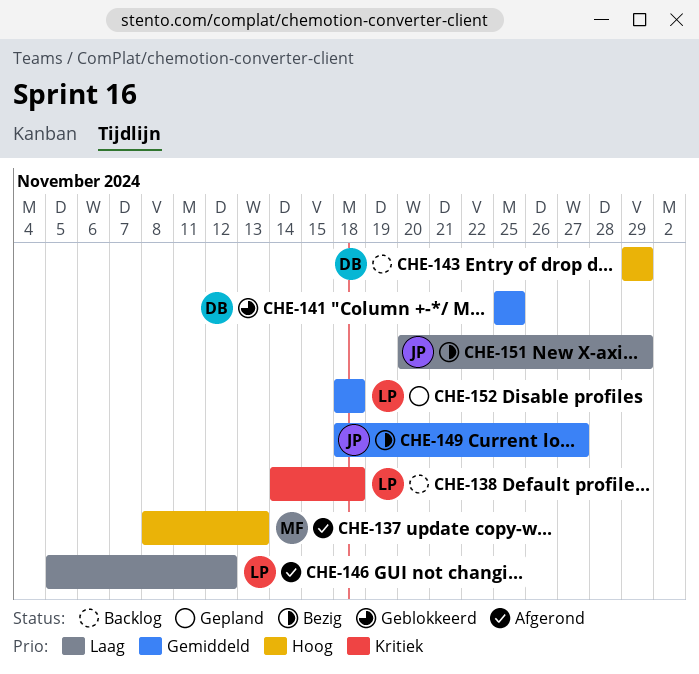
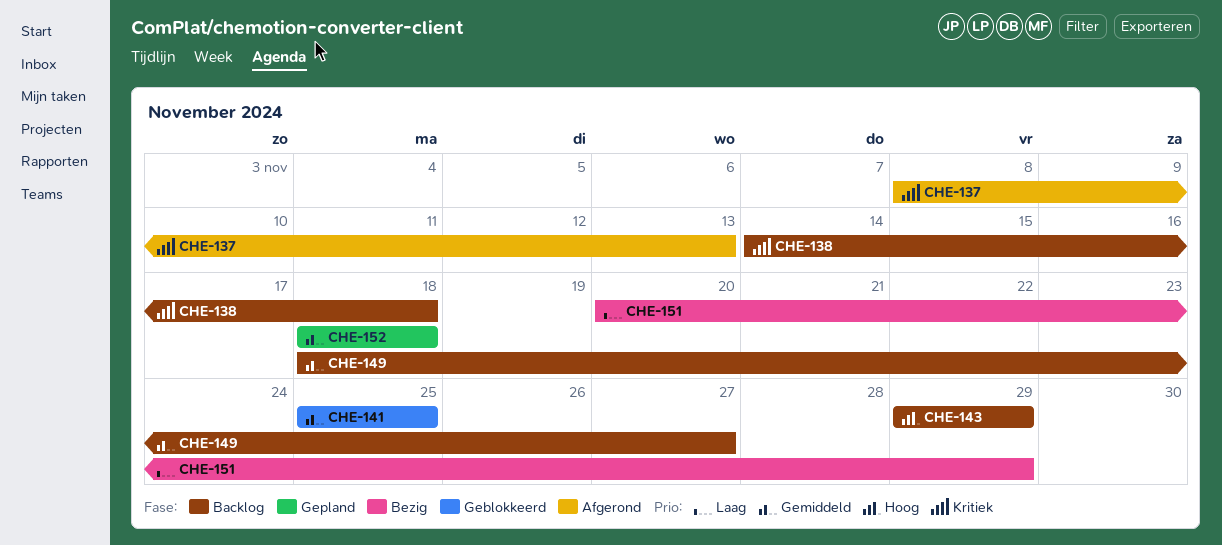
CHE-137, priority: Hoog -> Kritiek
CHE-146: present -> none
CHE-149, status: Bezig -> Backlog

